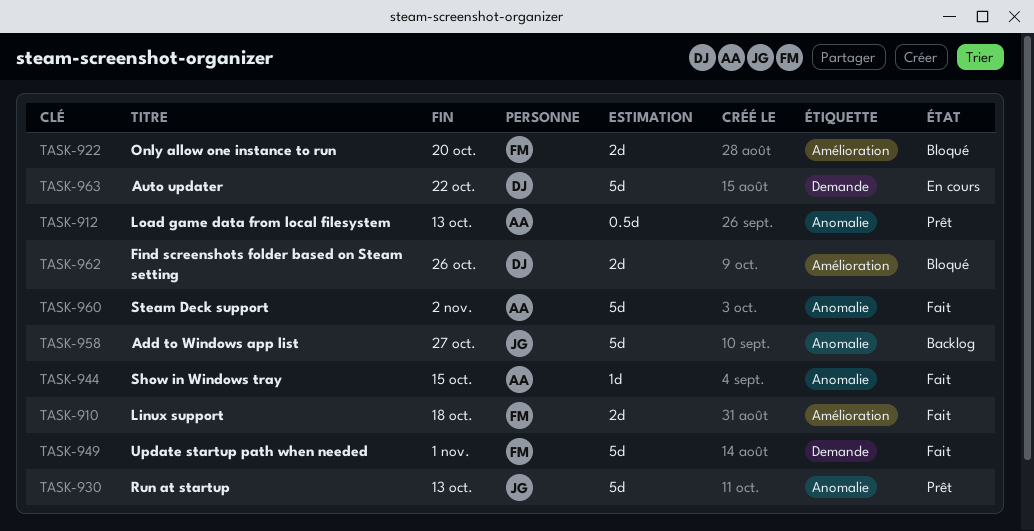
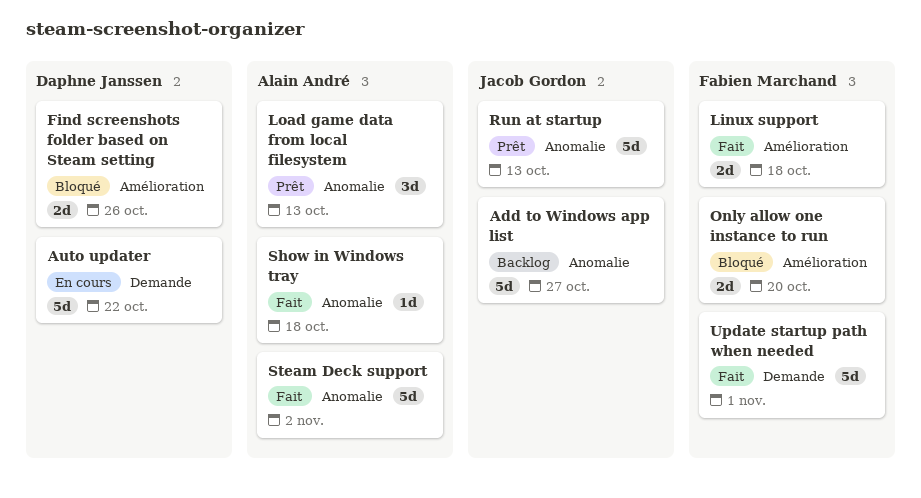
Load game data from local filesystem, estimate: 0.5d -> 3d
Show in Windows tray, due: Oct 15 -> Oct 18

